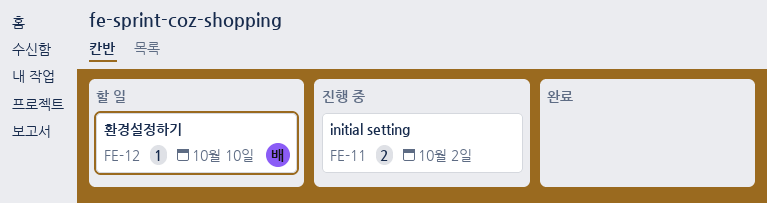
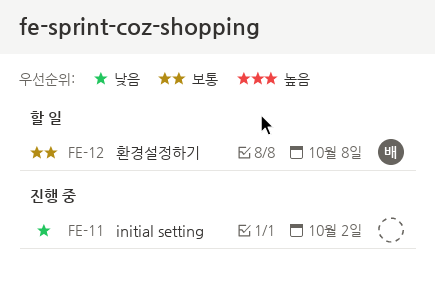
FE-12, due: Oct 10 -> Oct 8

